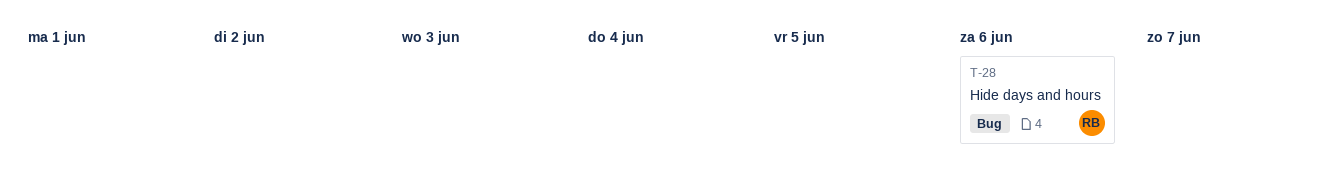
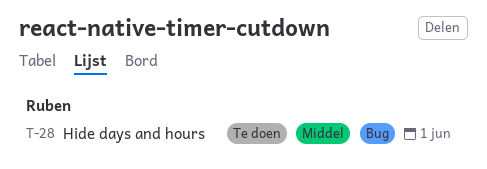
T-28, due: Jun 6 -> Jun 1

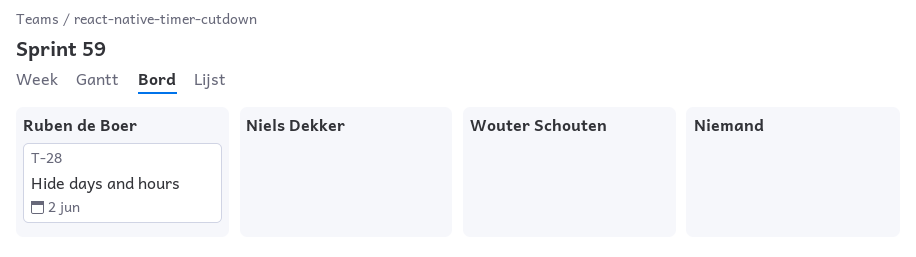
T-28, due: Jun 1 -> Jun 2

